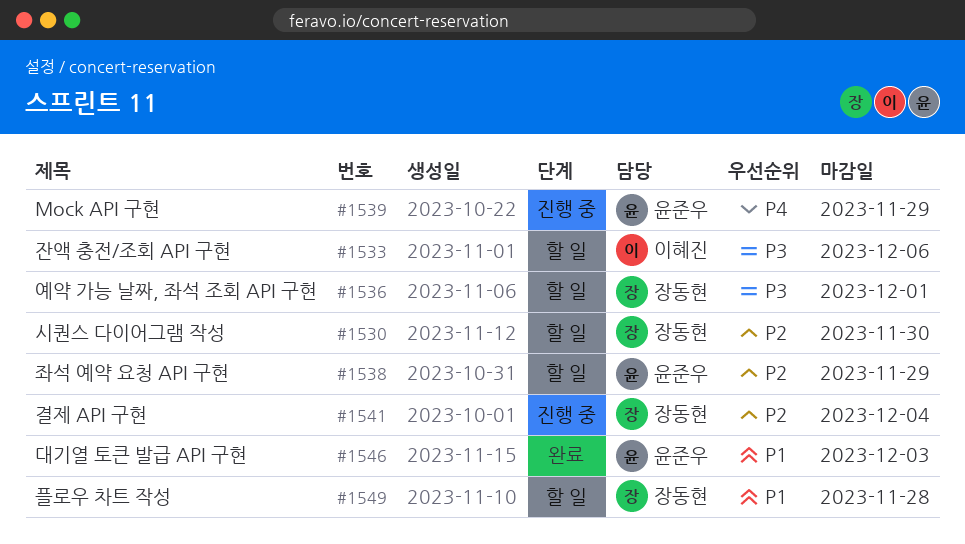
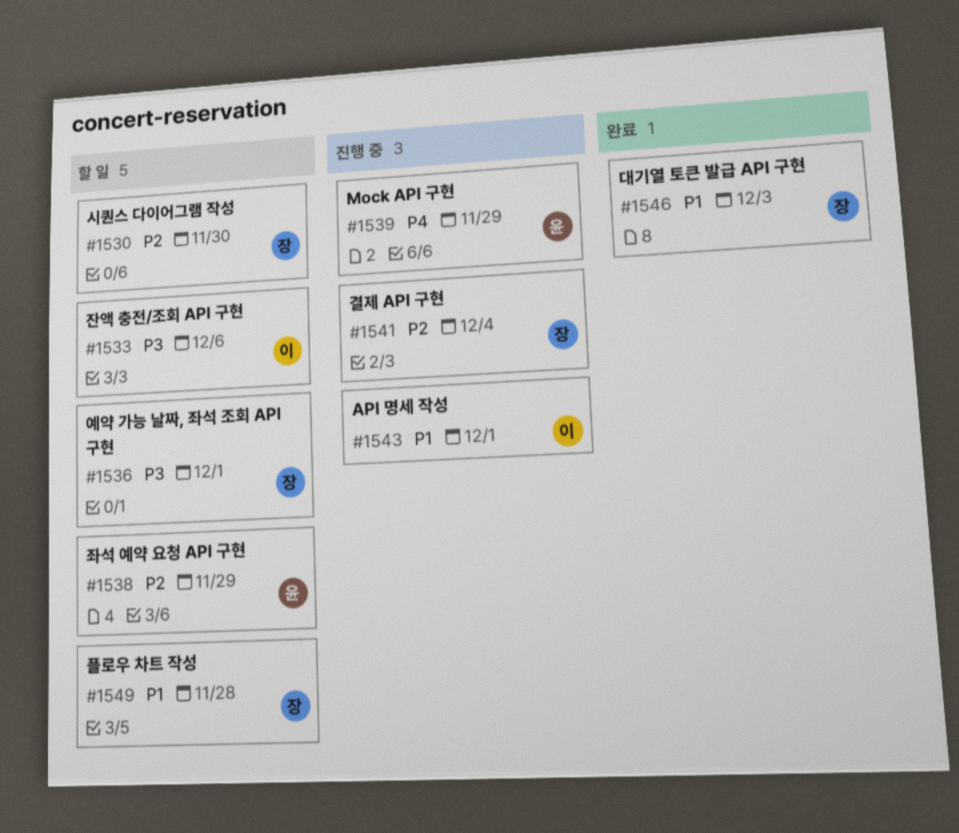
#1543: none -> present
#1546, owner: 윤준우 -> 장동현

